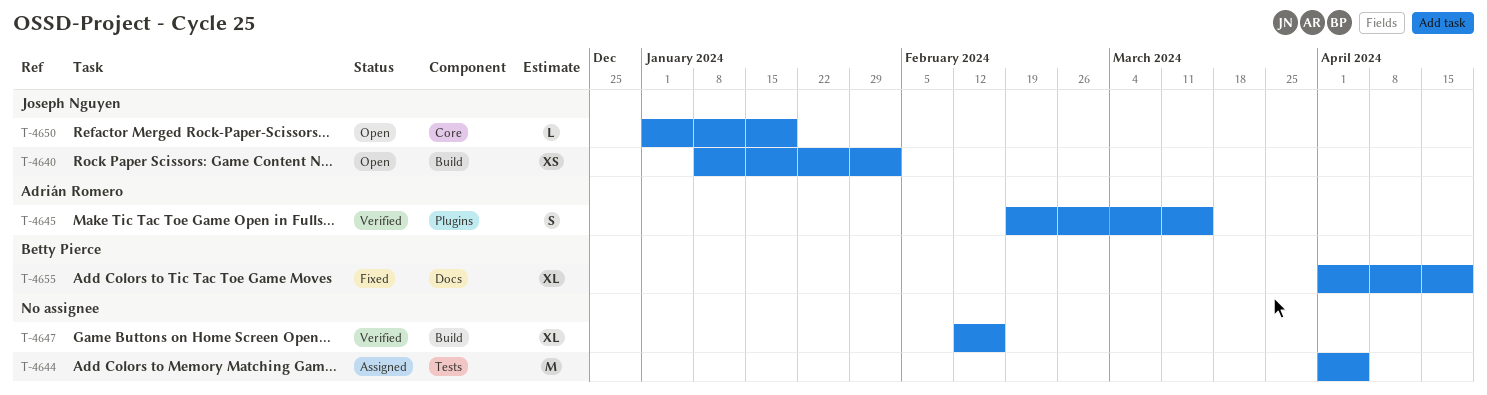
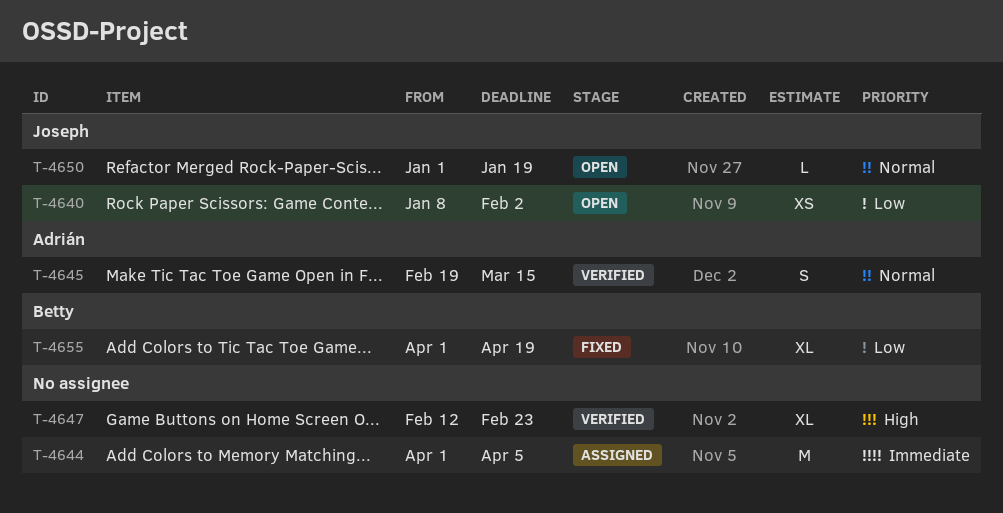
T-4647, due: Feb 16 -> Feb 23

